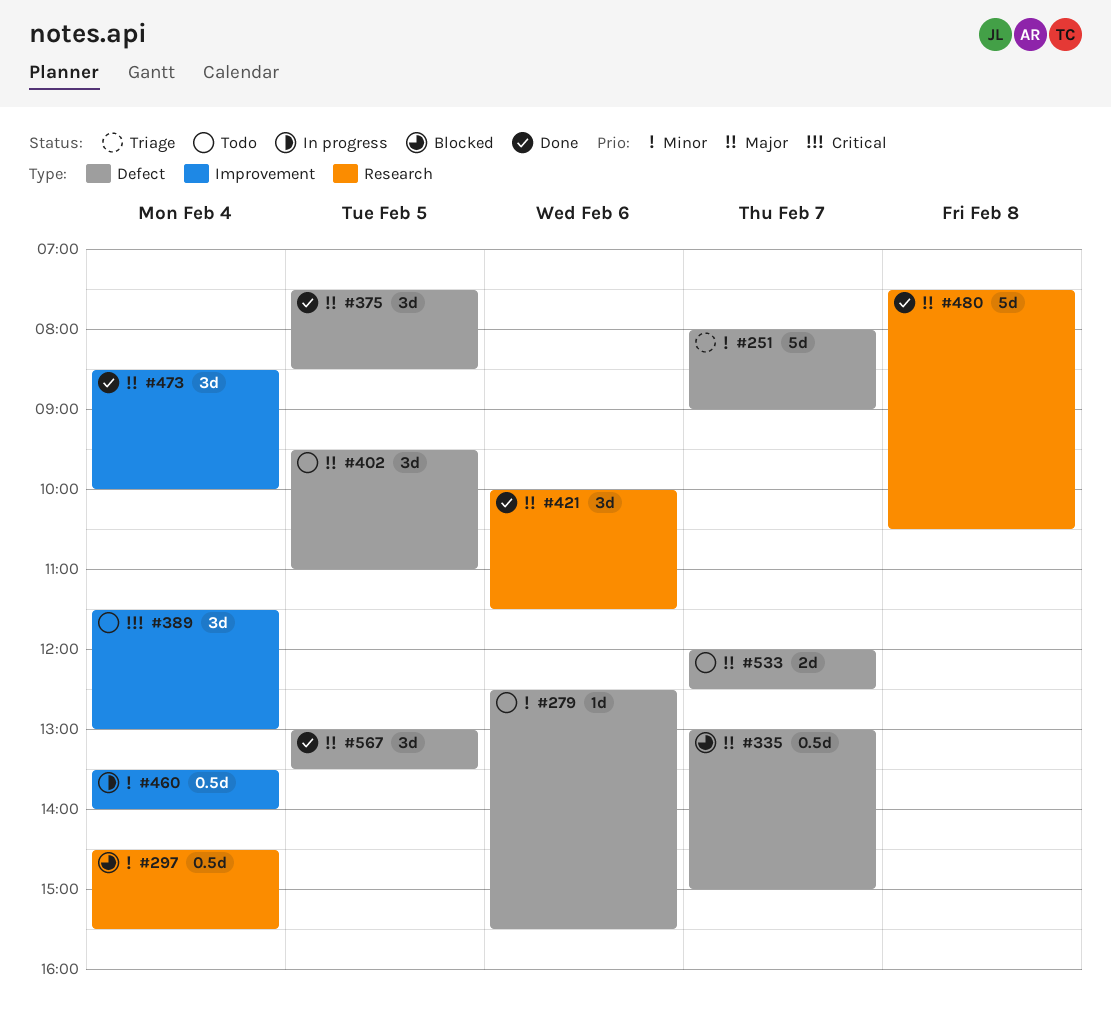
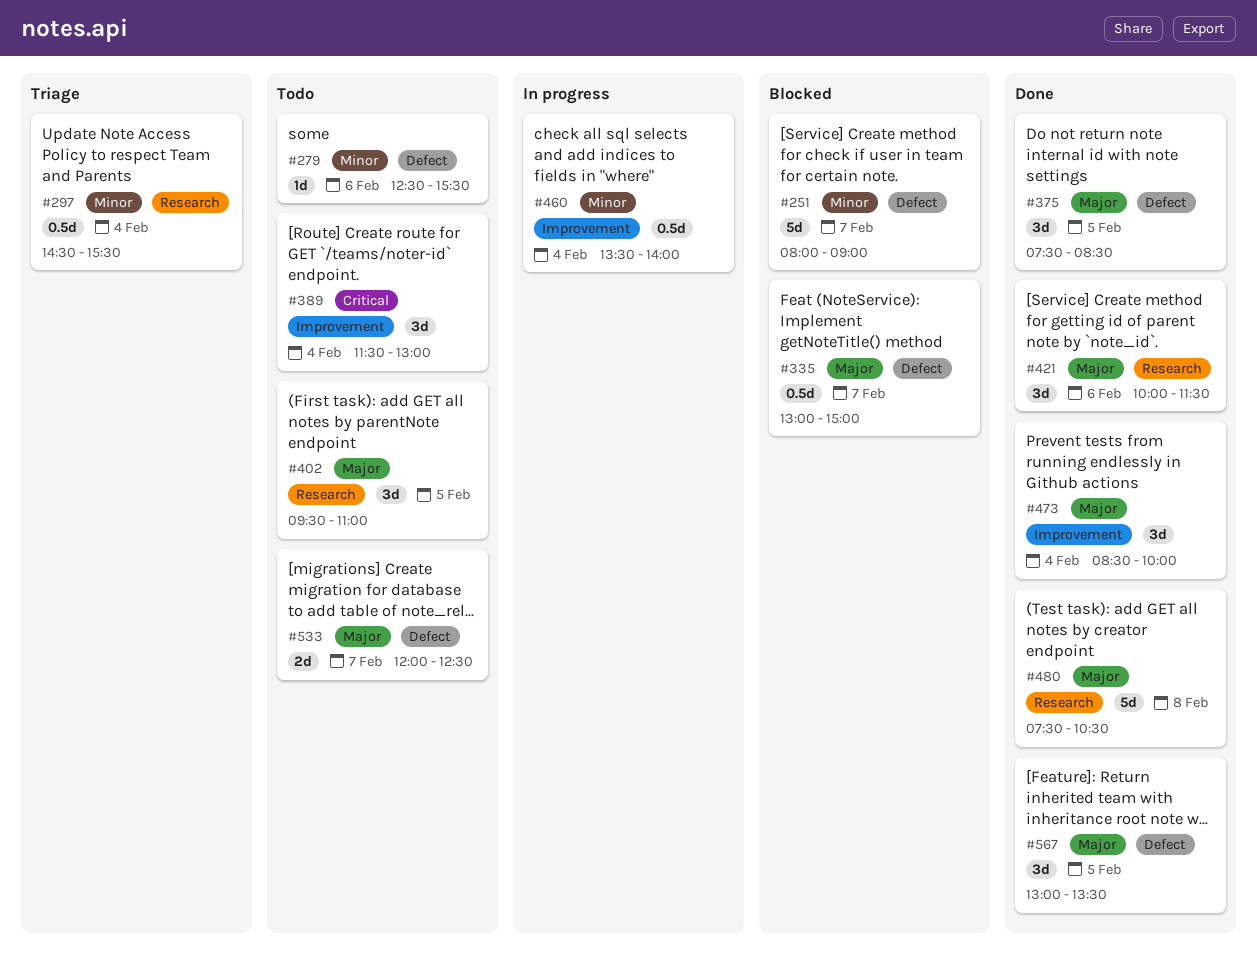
#251, status: Triage -> Blocked
#297, status: Blocked -> Triage
#402, label: Defect -> Research

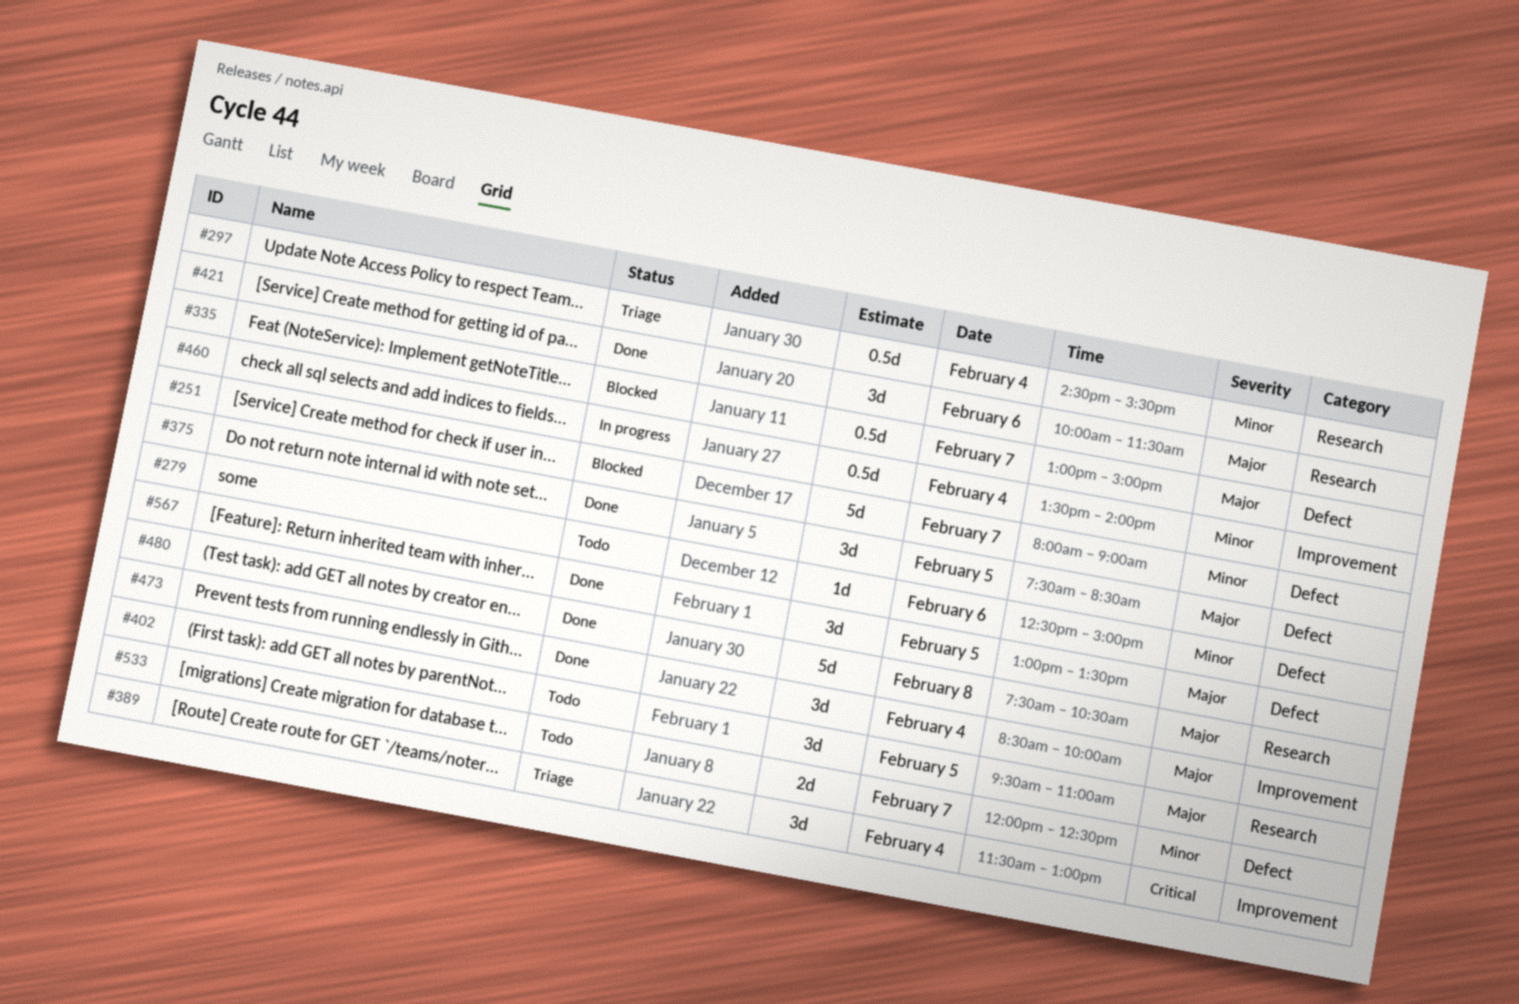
#279, ends: 15:30 -> 15:00
#389, status: Todo -> Triage
#533, priority: Major -> Minor

